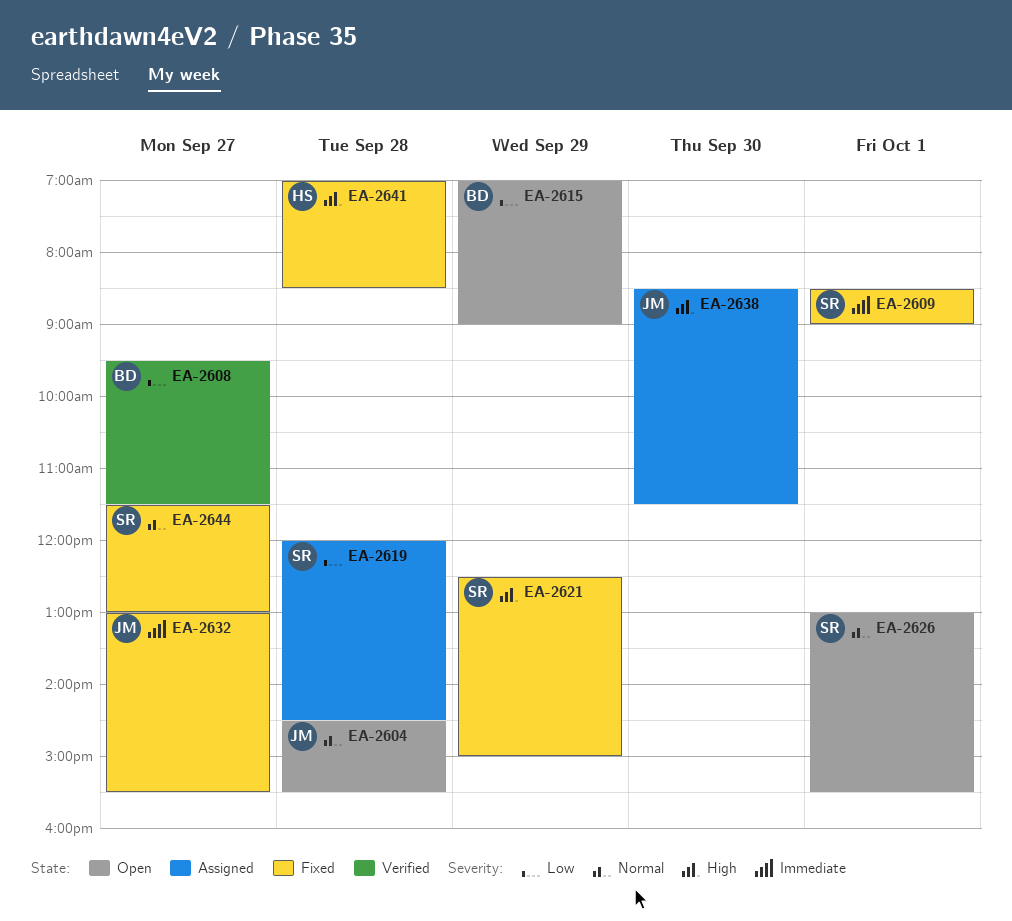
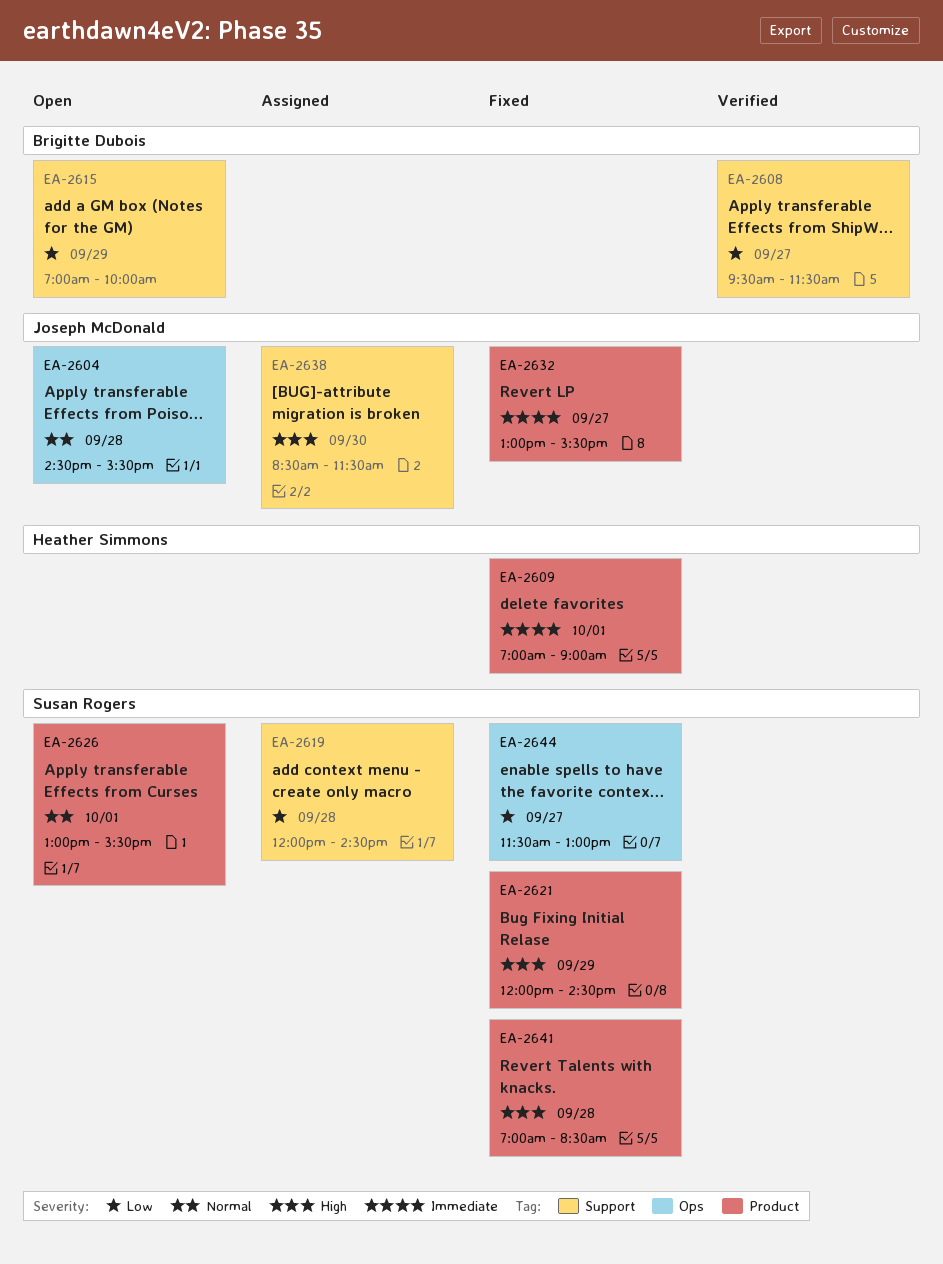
EA-2609, owner: Susan Rogers -> Heather Simmons
EA-2609, begins: 08:30 -> 07:00
EA-2615, ends: 09:00 -> 10:00
EA-2621, begins: 12:30 -> 12:00
EA-2621, ends: 15:00 -> 14:30
EA-2641, owner: Heather Simmons -> Susan Rogers
EA-2644, priority: Normal -> Low

